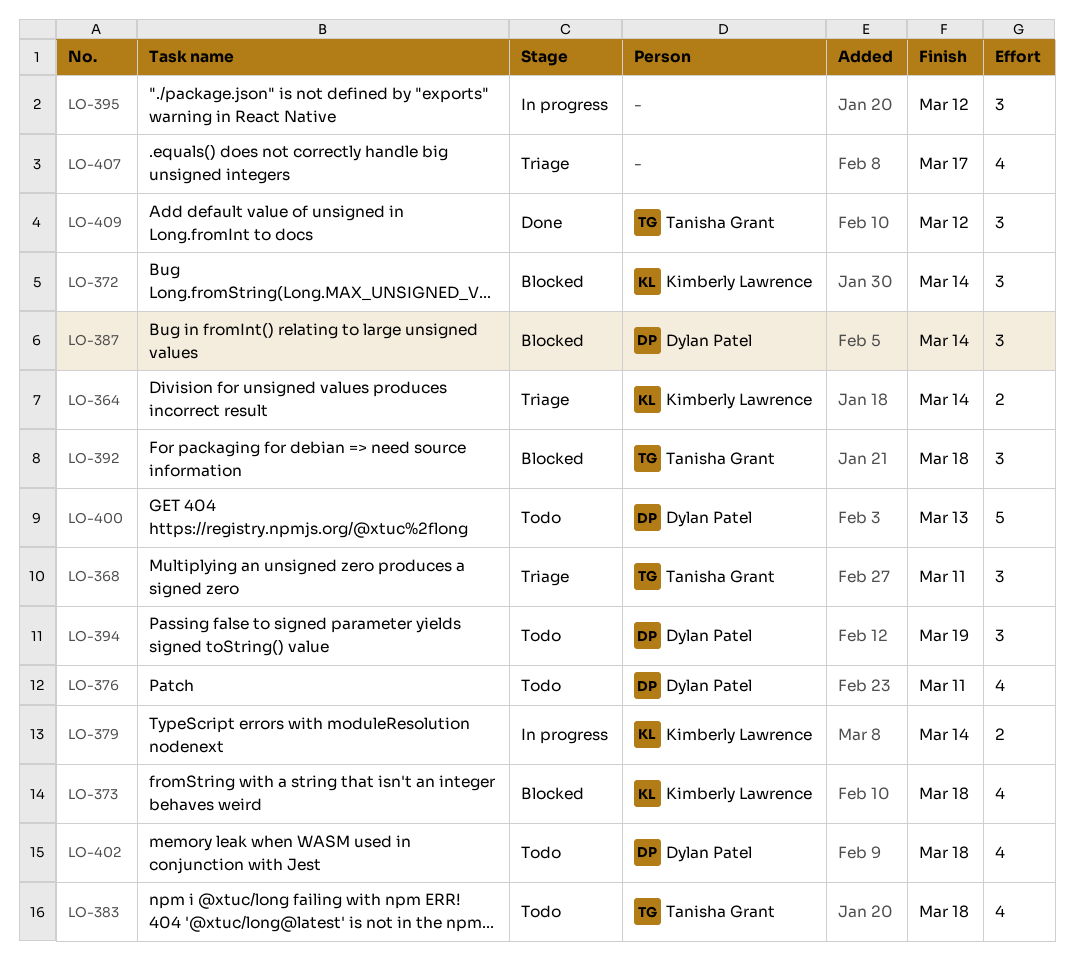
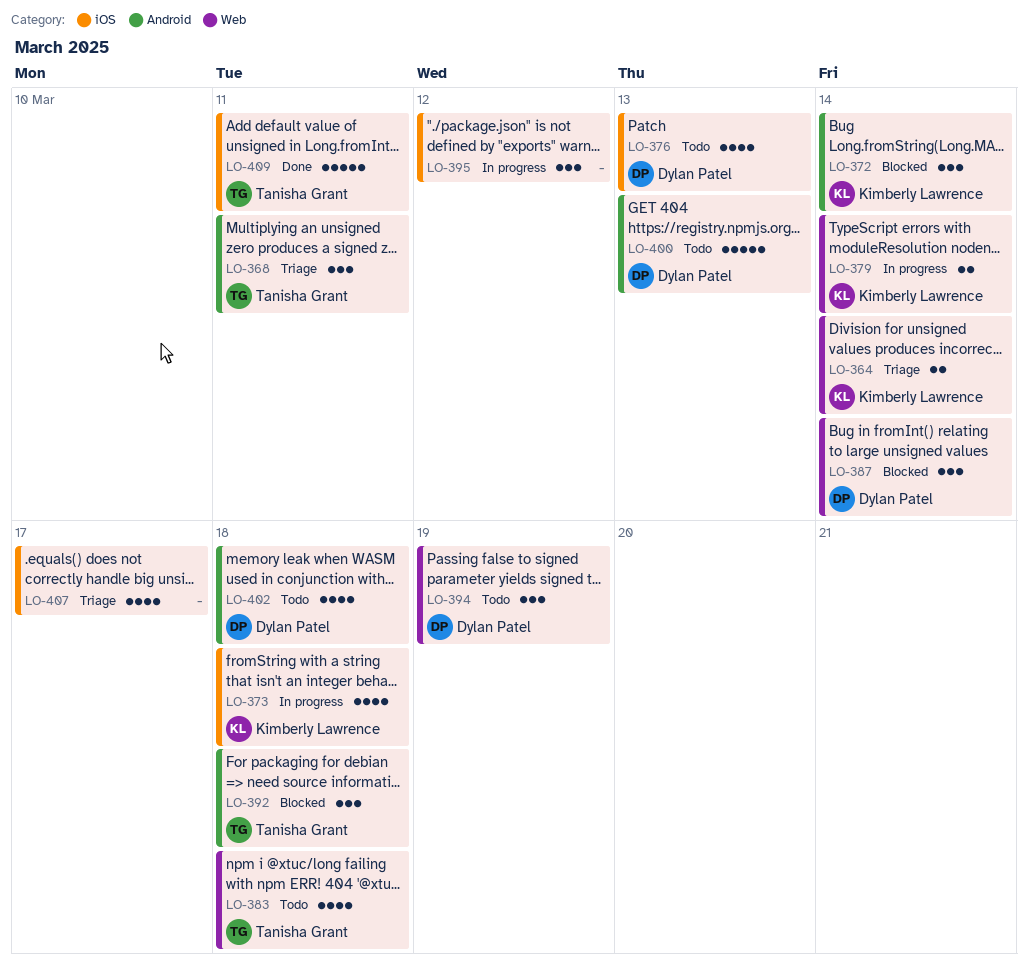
LO-373, status: Blocked -> In progress
LO-376, due: Mar 11 -> Mar 13
LO-409, estimate: 3 -> 5
LO-409, due: Mar 12 -> Mar 11

